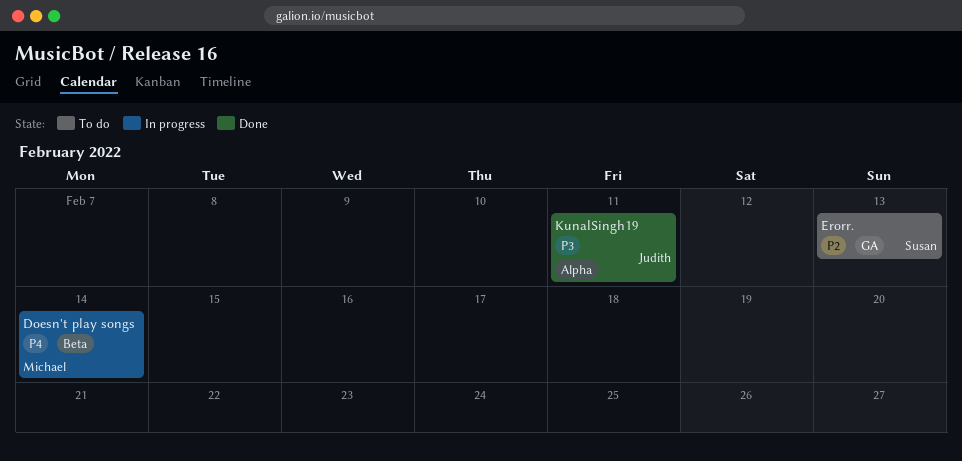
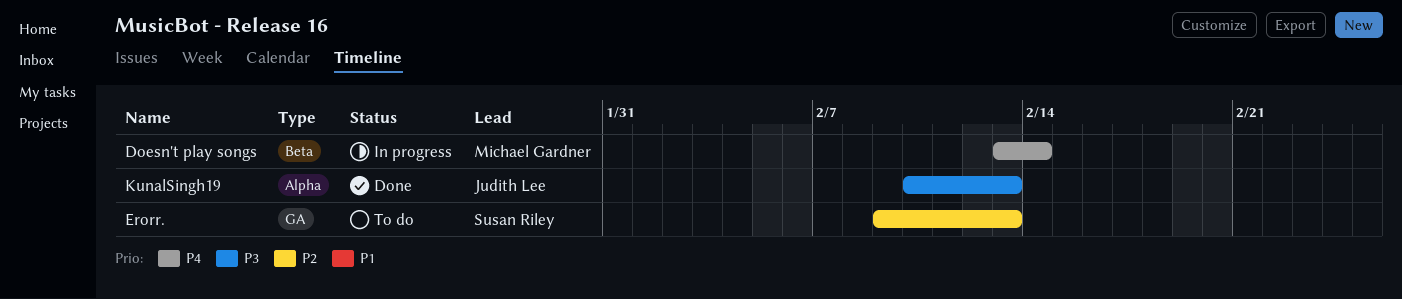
KunalSingh19, due: Feb 11 -> Feb 13

